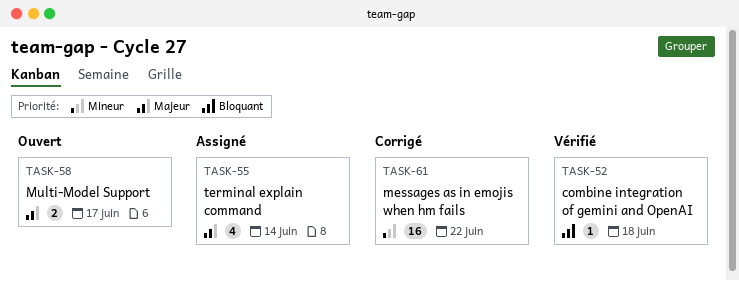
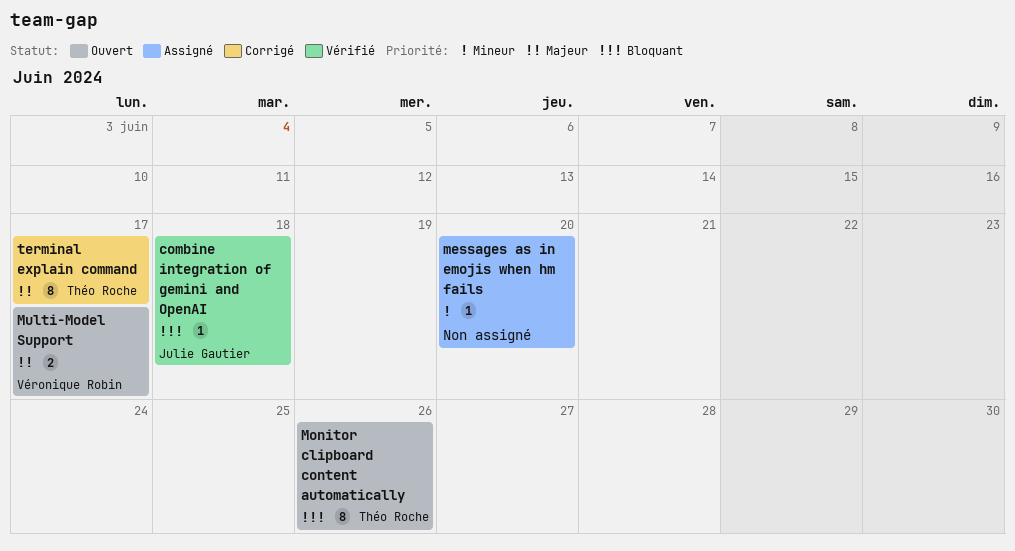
messages as in emojis when hm fails, status: Corrigé -> Assigné
messages as in emojis when hm fails, estimate: 16 -> 1
messages as in emojis when hm fails, due: Jun 22 -> Jun 20
Monitor clipboard content automatically: none -> present
terminal explain command, status: Assigné -> Corrigé
terminal explain command, estimate: 4 -> 8
terminal explain command, due: Jun 14 -> Jun 17

